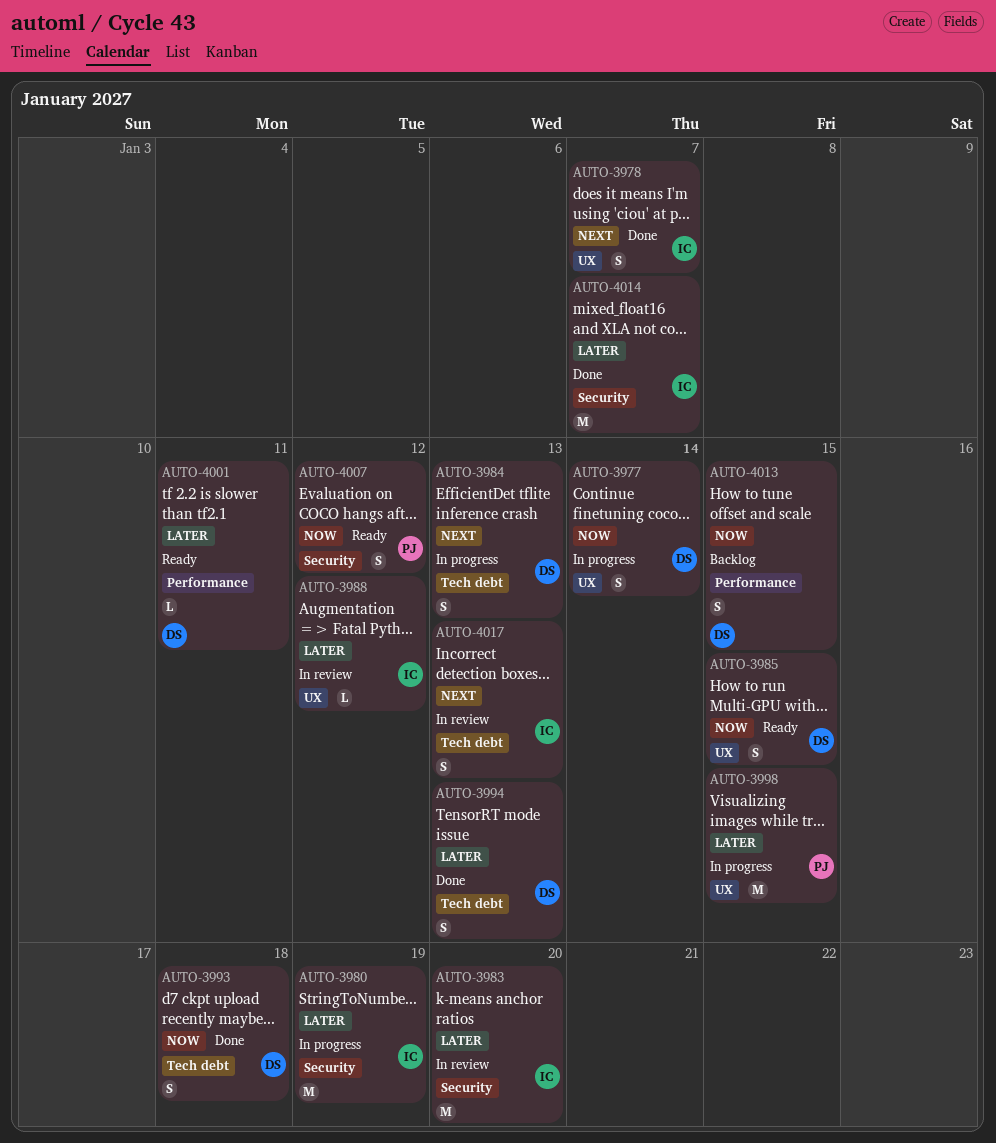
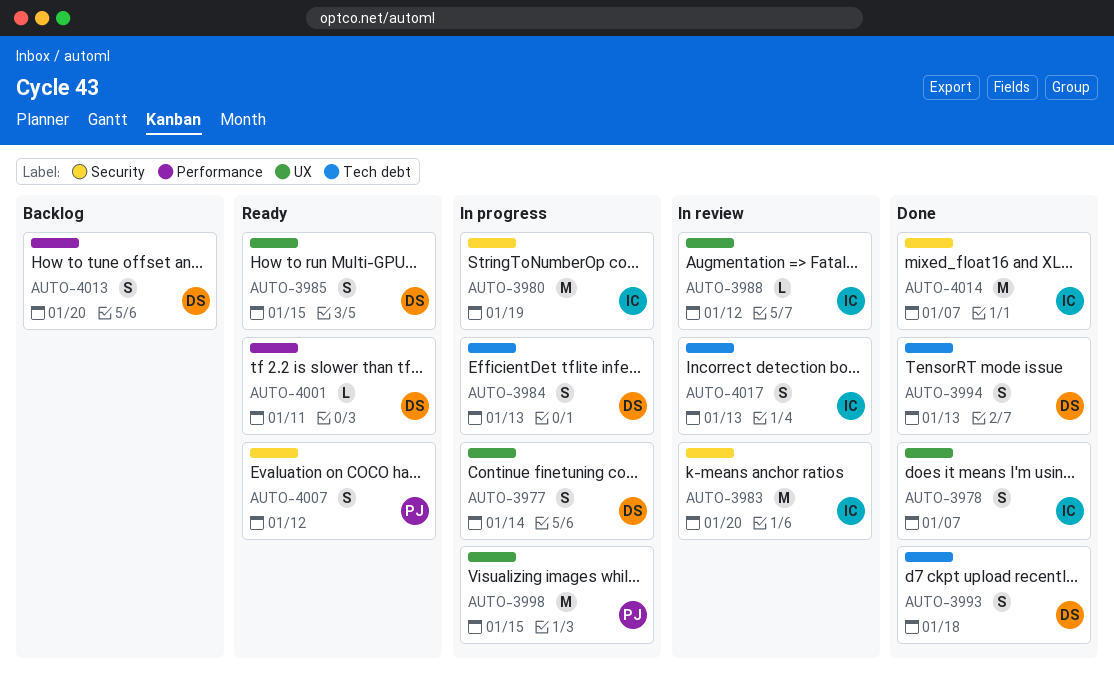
AUTO-4013, due: Jan 15 -> Jan 20

